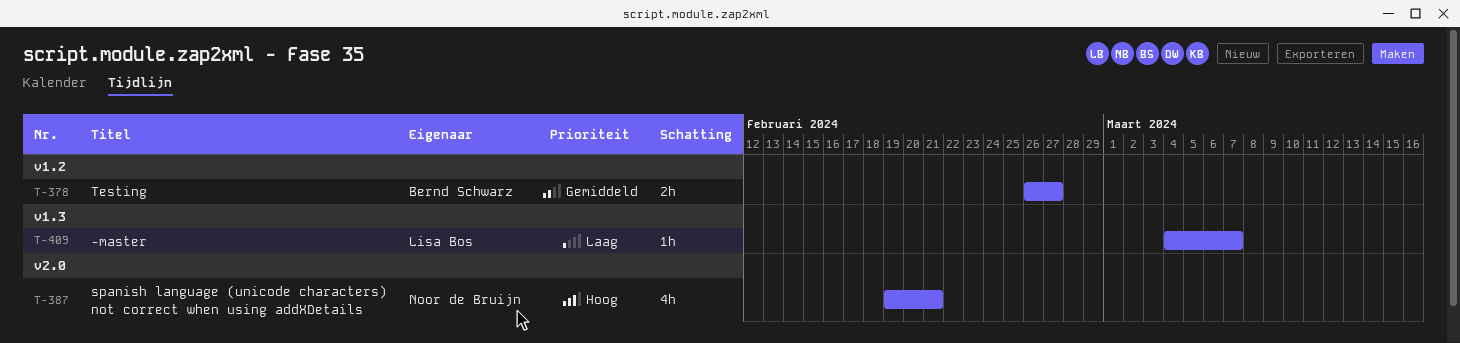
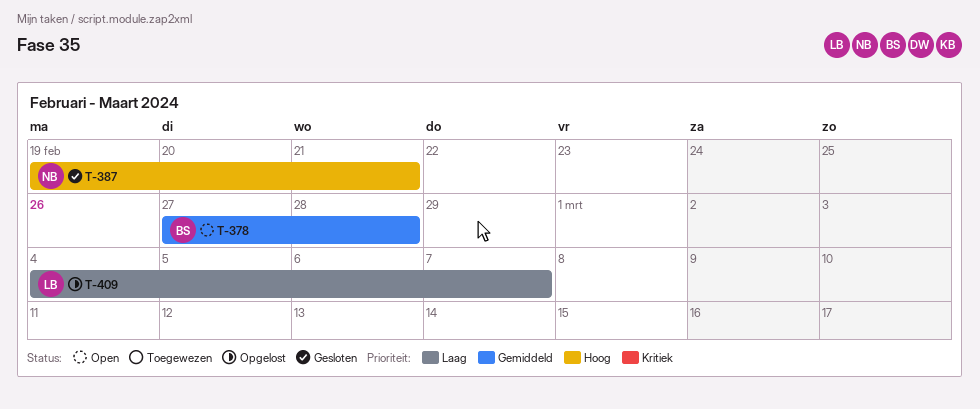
T-378, start: Feb 26 -> Feb 27
T-378, due: Feb 27 -> Feb 28

